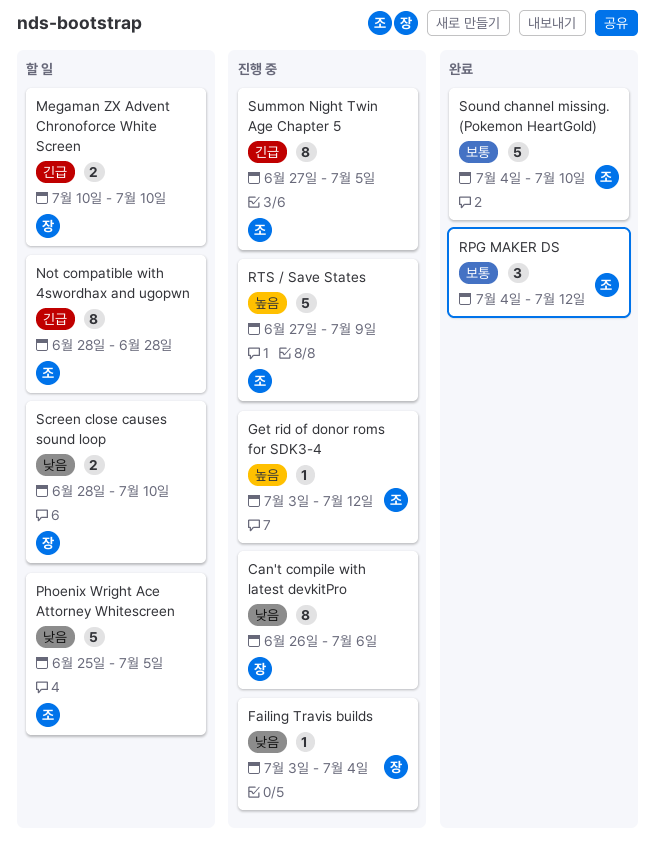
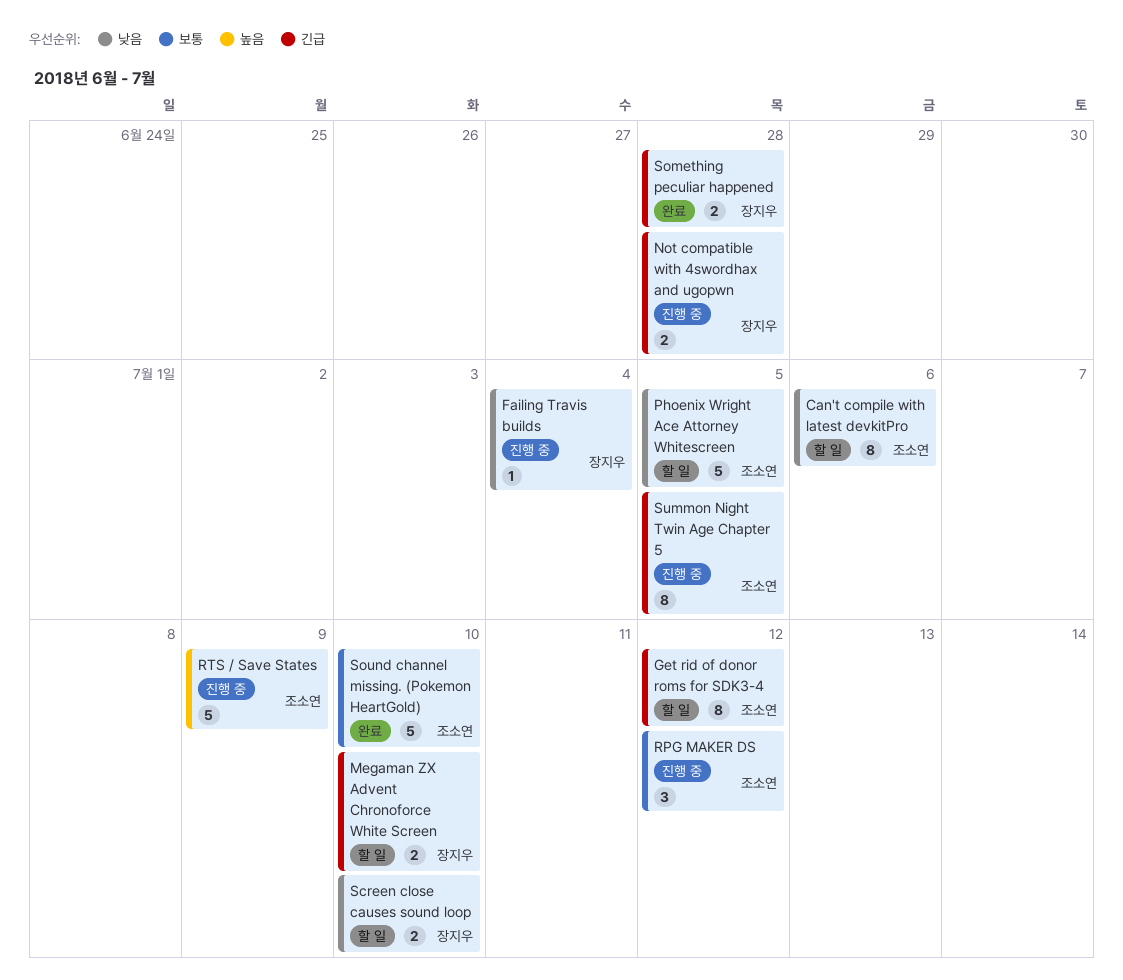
Can't compile with latest devkitPro, status: 진행 중 -> 할 일
Can't compile with latest devkitPro, owner: 장지우 -> 조소연
Get rid of donor roms for SDK3-4, status: 진행 중 -> 할 일
Get rid of donor roms for SDK3-4, priority: 높음 -> 긴급
Get rid of donor roms for SDK3-4, estimate: 1 -> 8
Not compatible with 4swordhax and ugopwn, status: 할 일 -> 진행 중
Not compatible with 4swordhax and ugopwn, owner: 조소연 -> 장지우
Not compatible with 4swordhax and ugopwn, estimate: 8 -> 2
RPG MAKER DS, status: 완료 -> 진행 중
Something peculiar happened: none -> present

